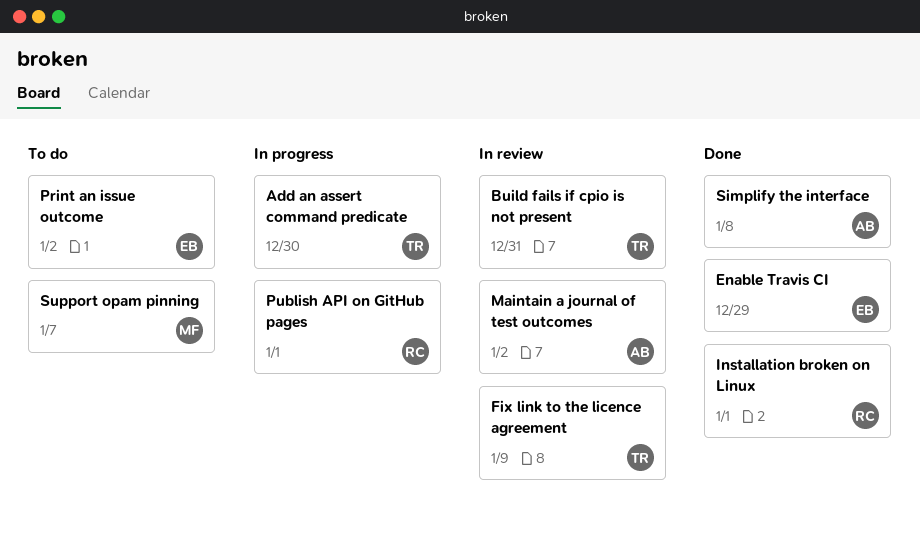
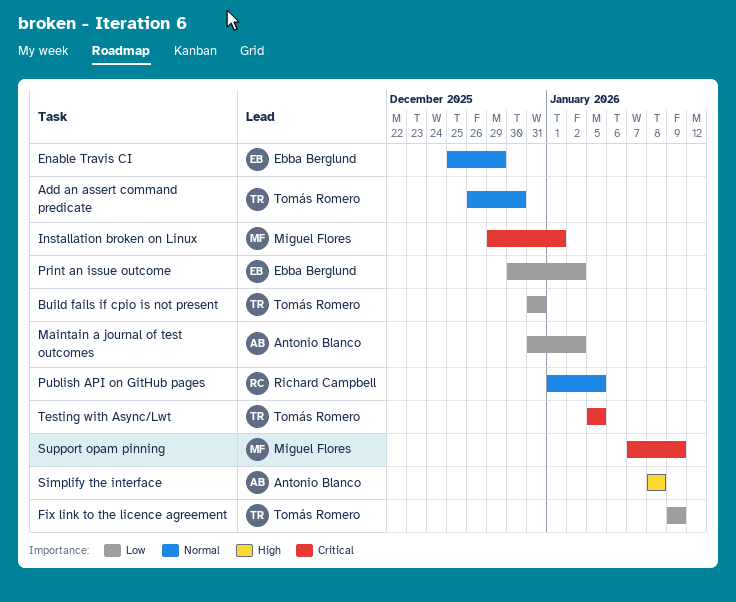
Installation broken on Linux, owner: Richard Campbell -> Miguel Flores
Publish API on GitHub pages, due: Jan 1 -> Jan 5
Support opam pinning, due: Jan 7 -> Jan 9
Testing with Async/Lwt: none -> present

